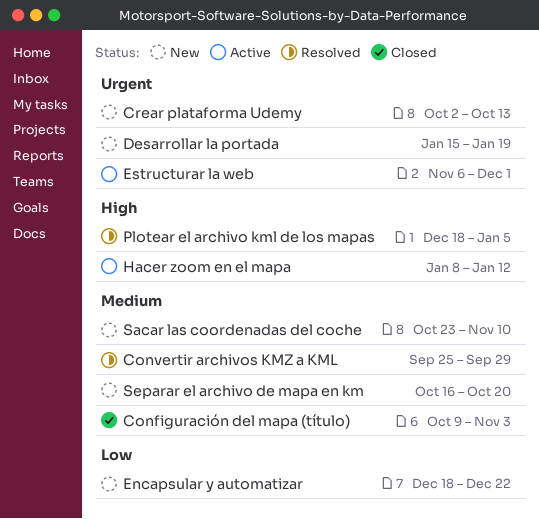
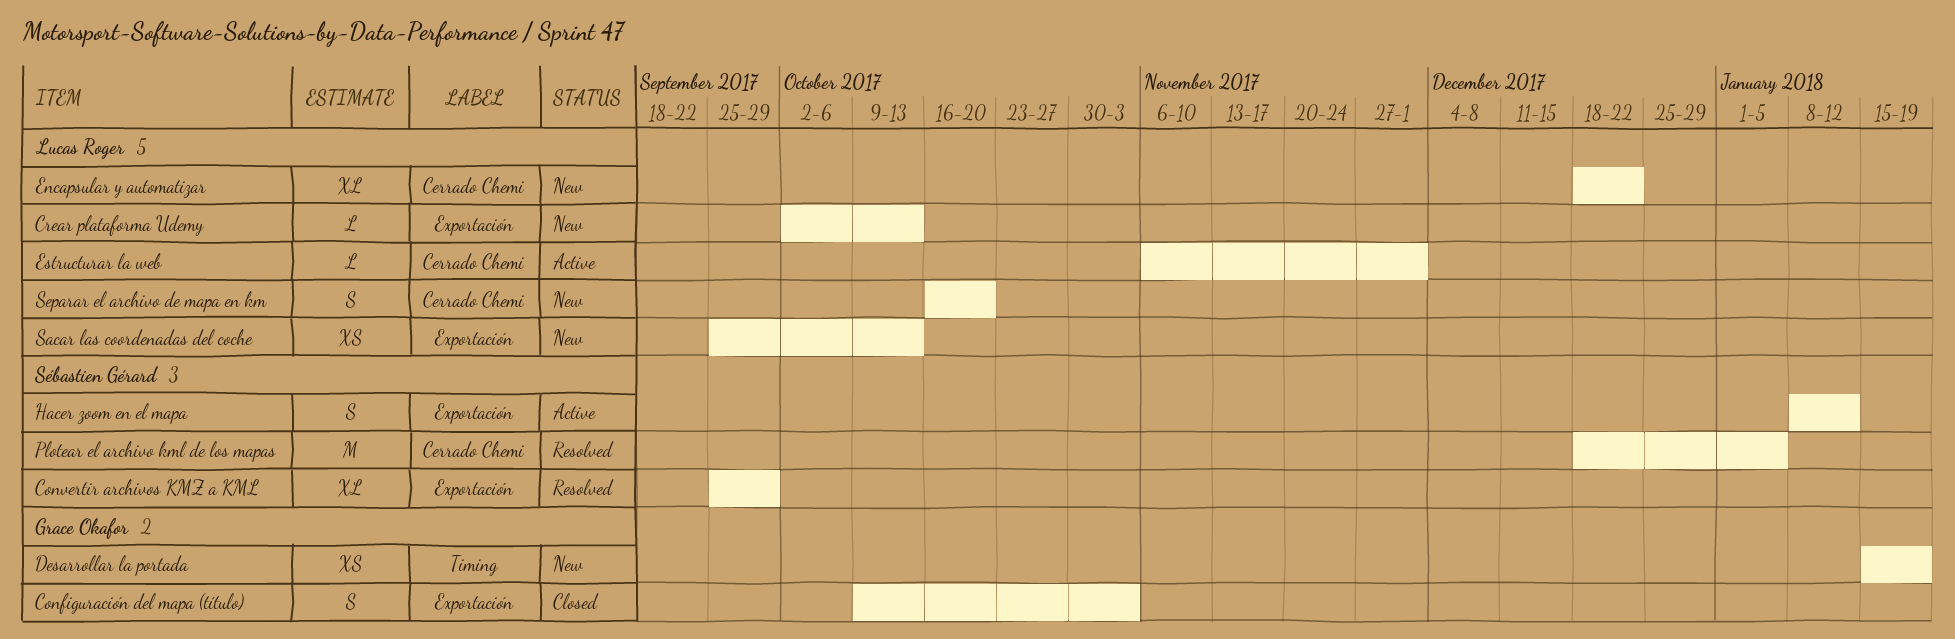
Sacar las coordenadas del coche, start: Oct 23 -> Sep 25
Sacar las coordenadas del coche, due: Nov 10 -> Oct 13

